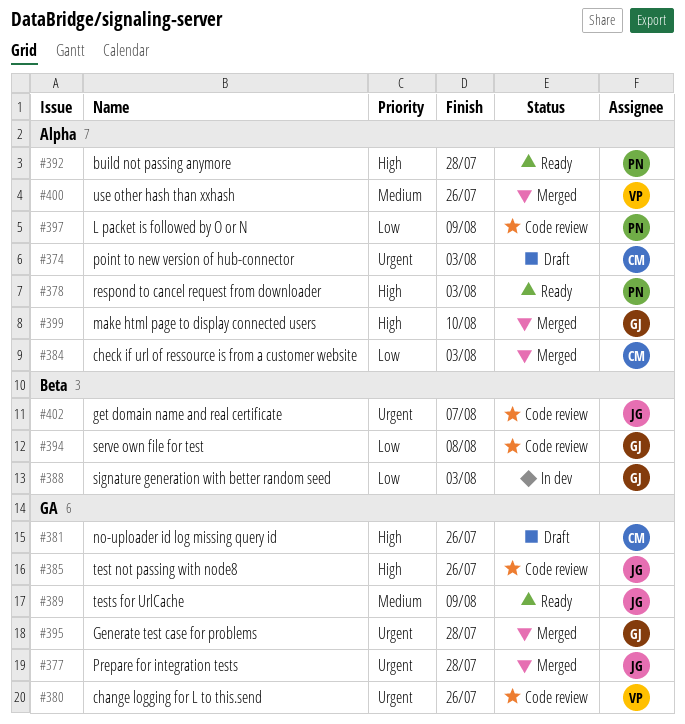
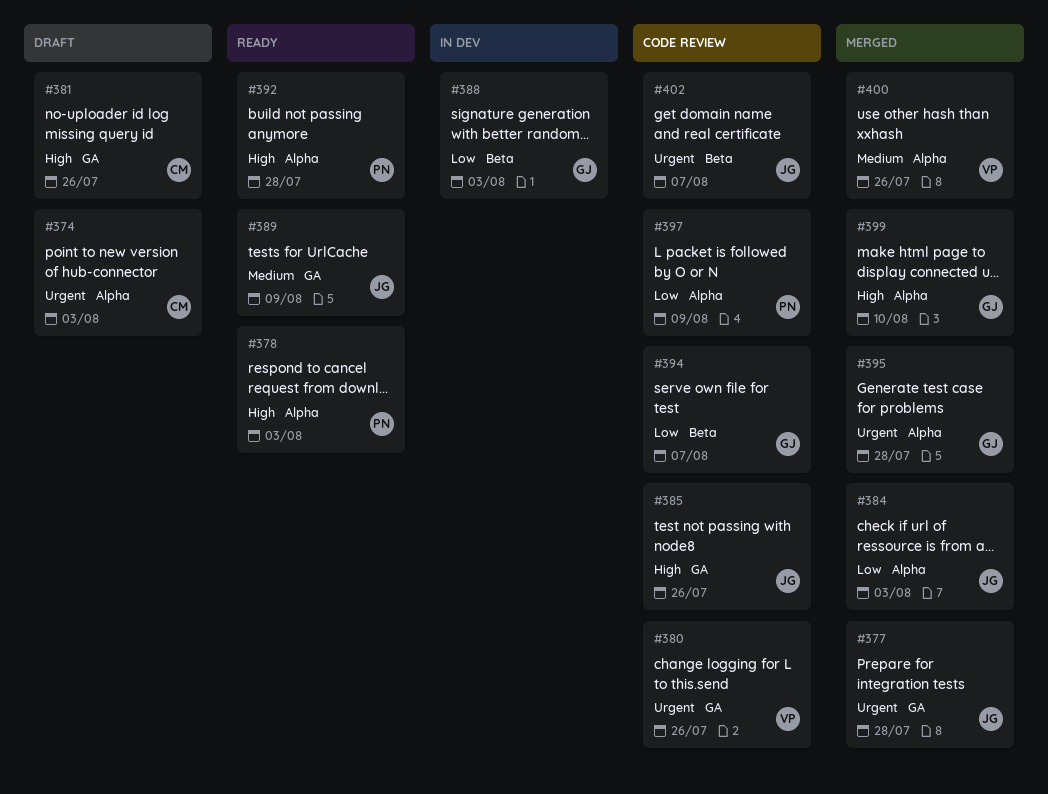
#384, owner: CM -> JG
#394, due: Aug 8 -> Aug 7
#395, label: GA -> Alpha

